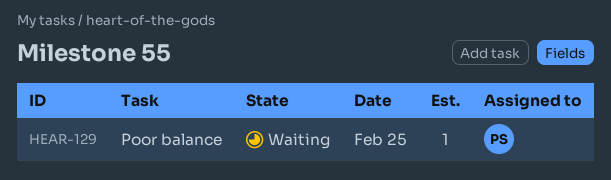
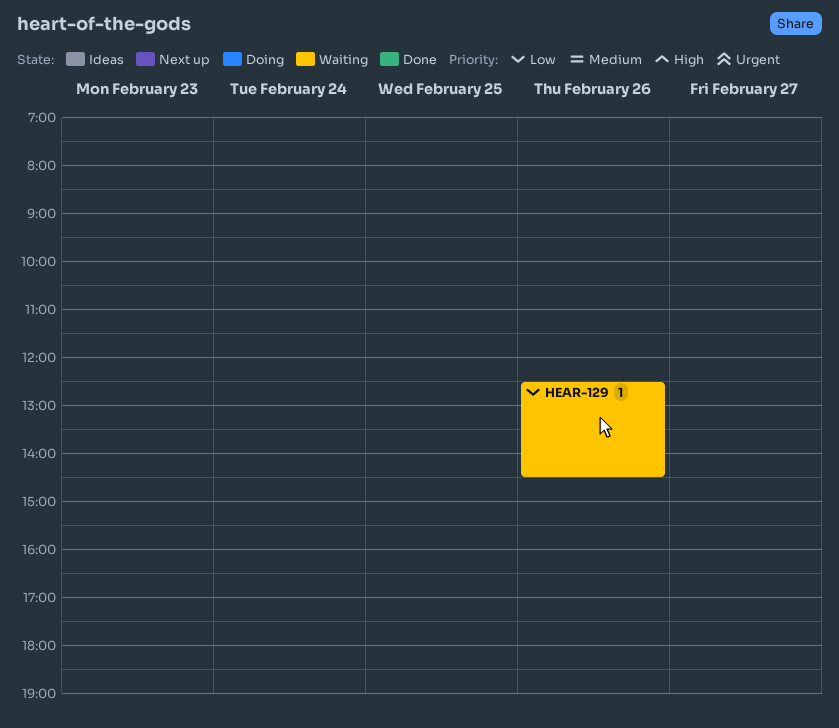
HEAR-129, day: Feb 25 -> Feb 26

